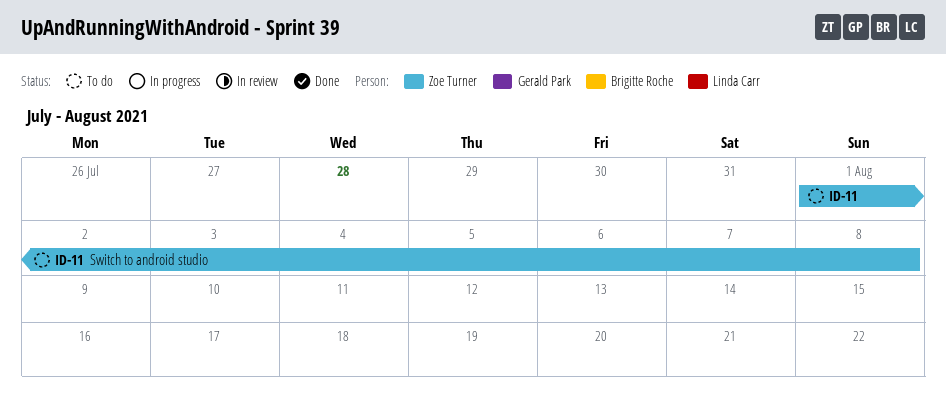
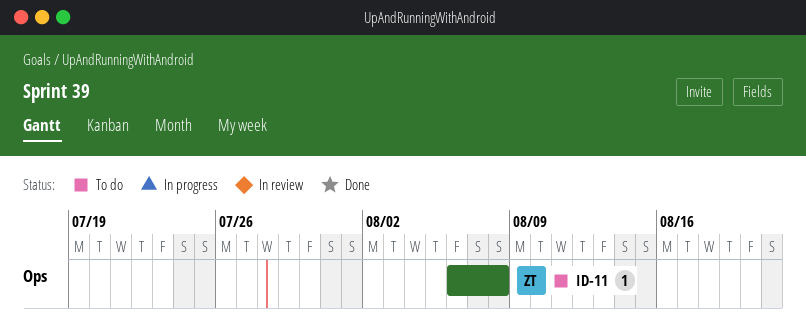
ID-11, start: Aug 1 -> Aug 6

